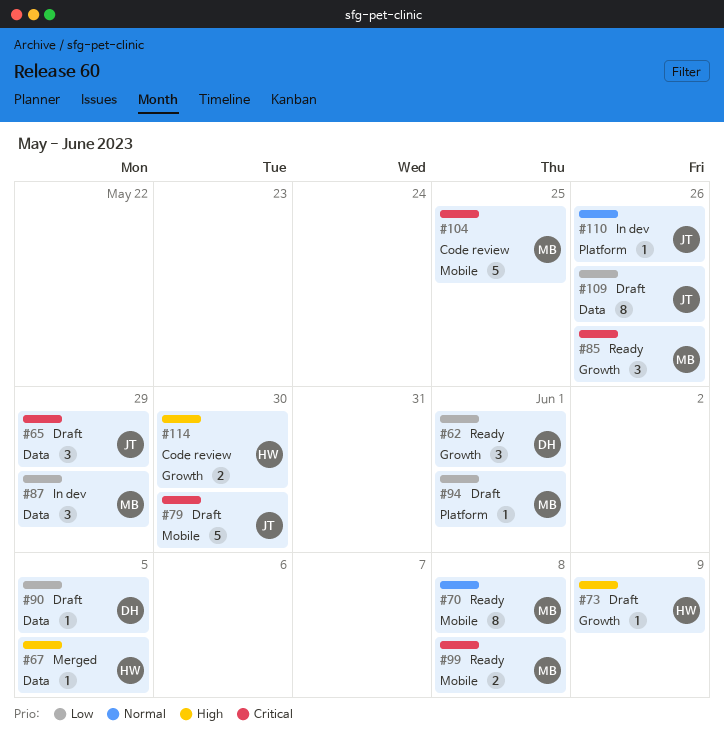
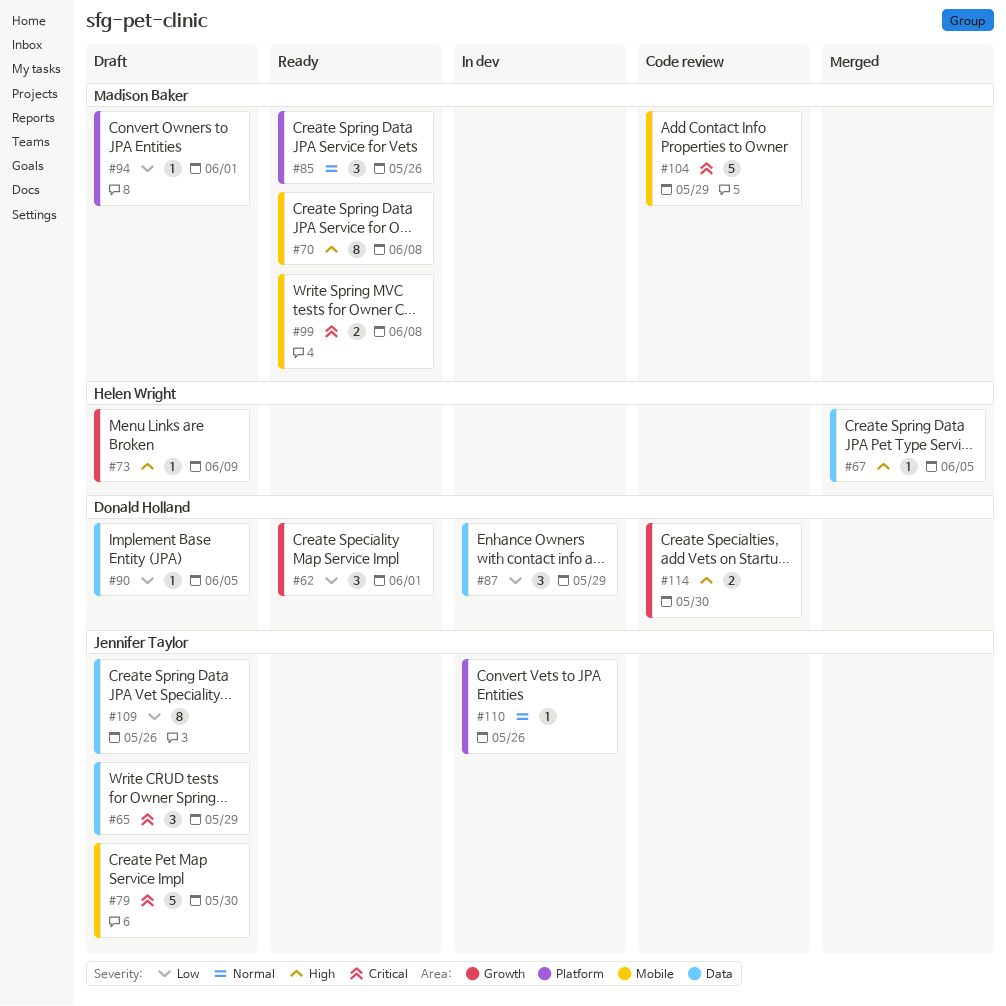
#70, priority: Normal -> High
#85, priority: Critical -> Normal
#85, label: Growth -> Platform
#87, owner: Madison Baker -> Donald Holland
#104, due: May 25 -> May 29
#114, owner: Helen Wright -> Donald Holland

